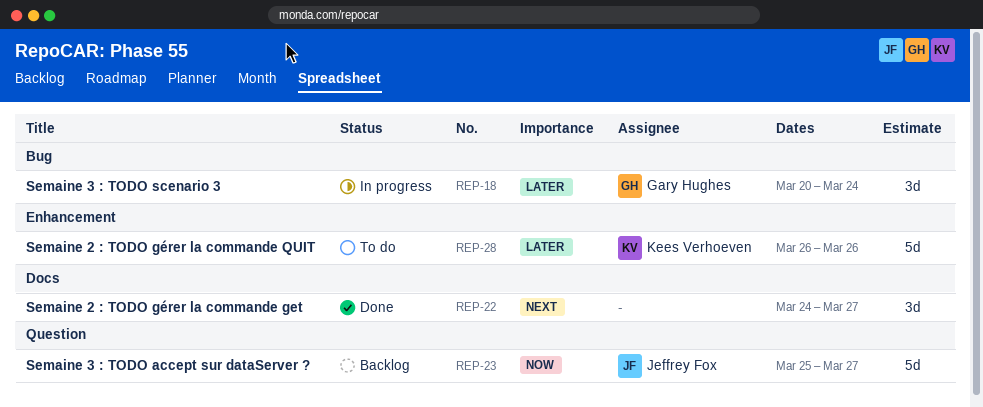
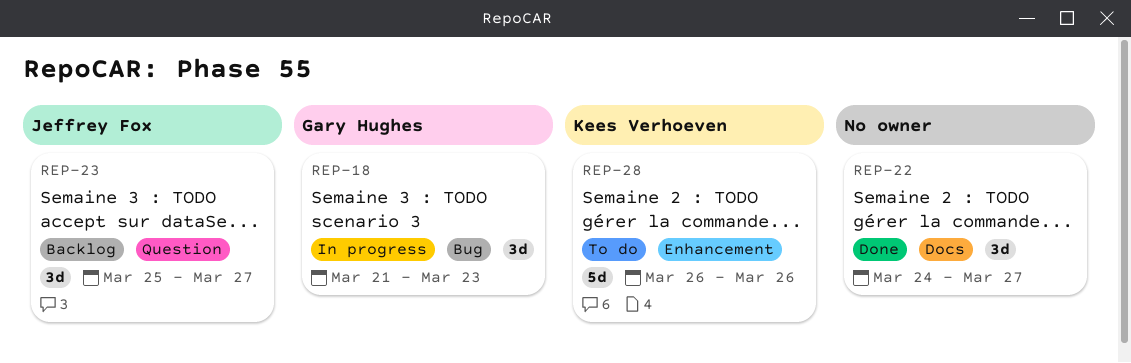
REP-18, start: Mar 20 -> Mar 21
REP-18, due: Mar 24 -> Mar 23
REP-23, estimate: 5d -> 3d

